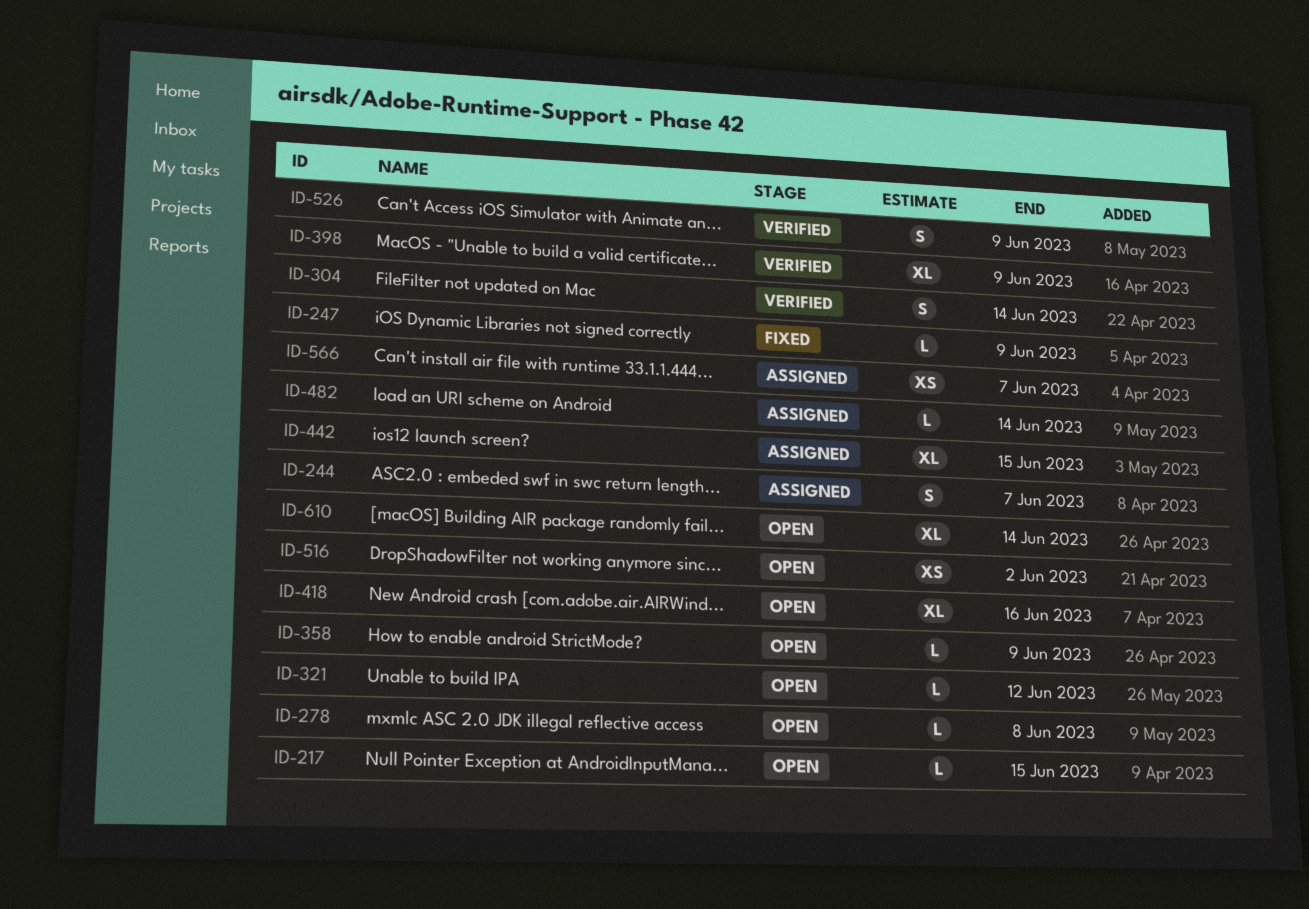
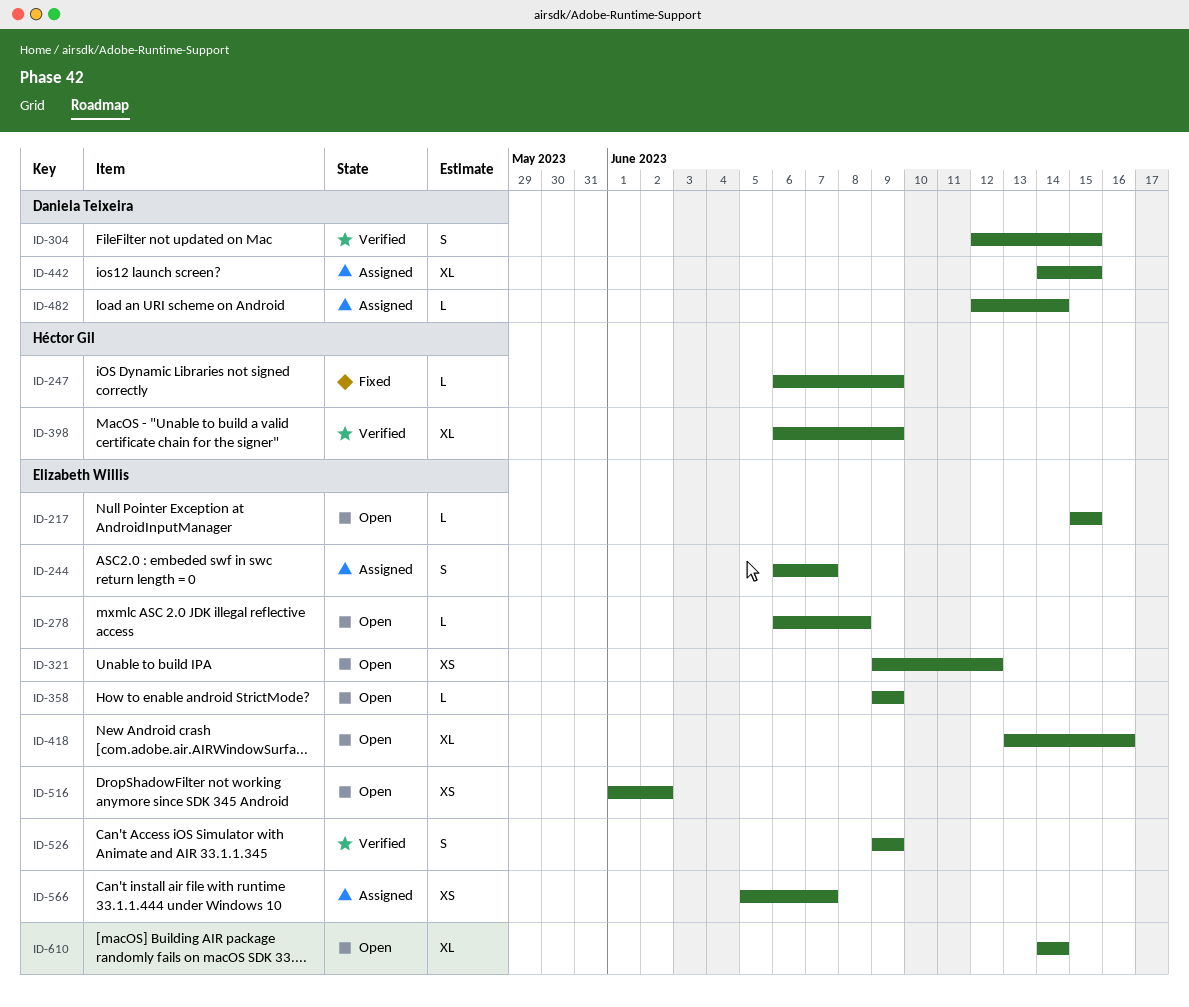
ID-304, due: Jun 14 -> Jun 15
ID-321, estimate: L -> XS

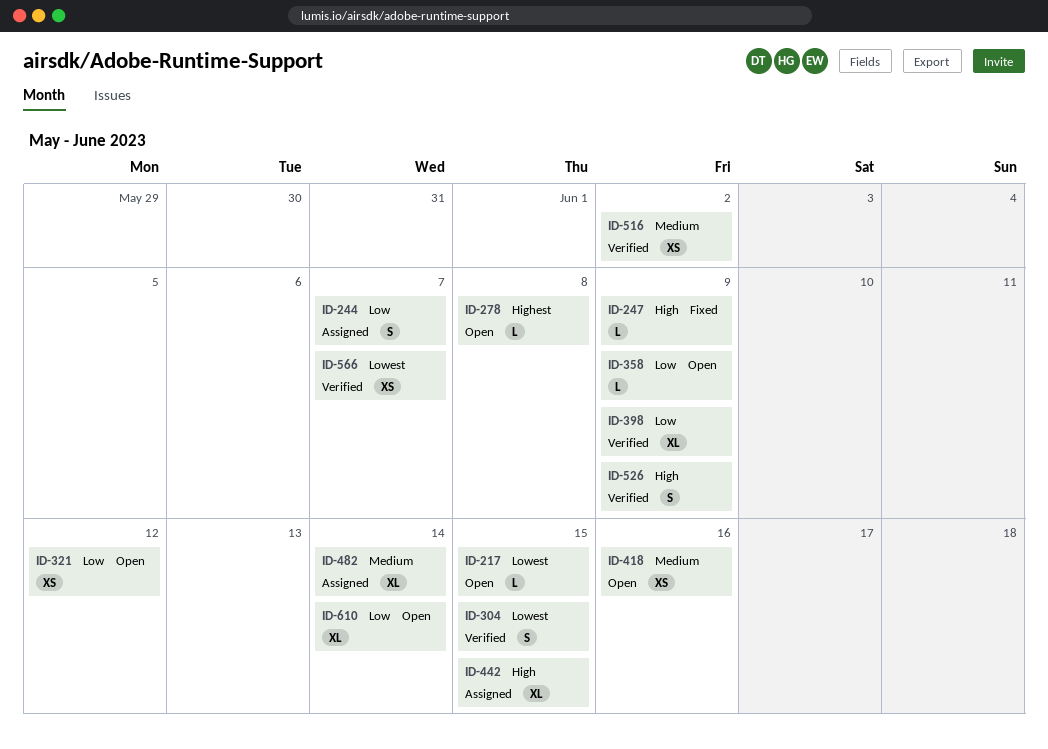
ID-418, estimate: XL -> XS
ID-482, estimate: L -> XL
ID-516, status: Open -> Verified
ID-566, status: Assigned -> Verified

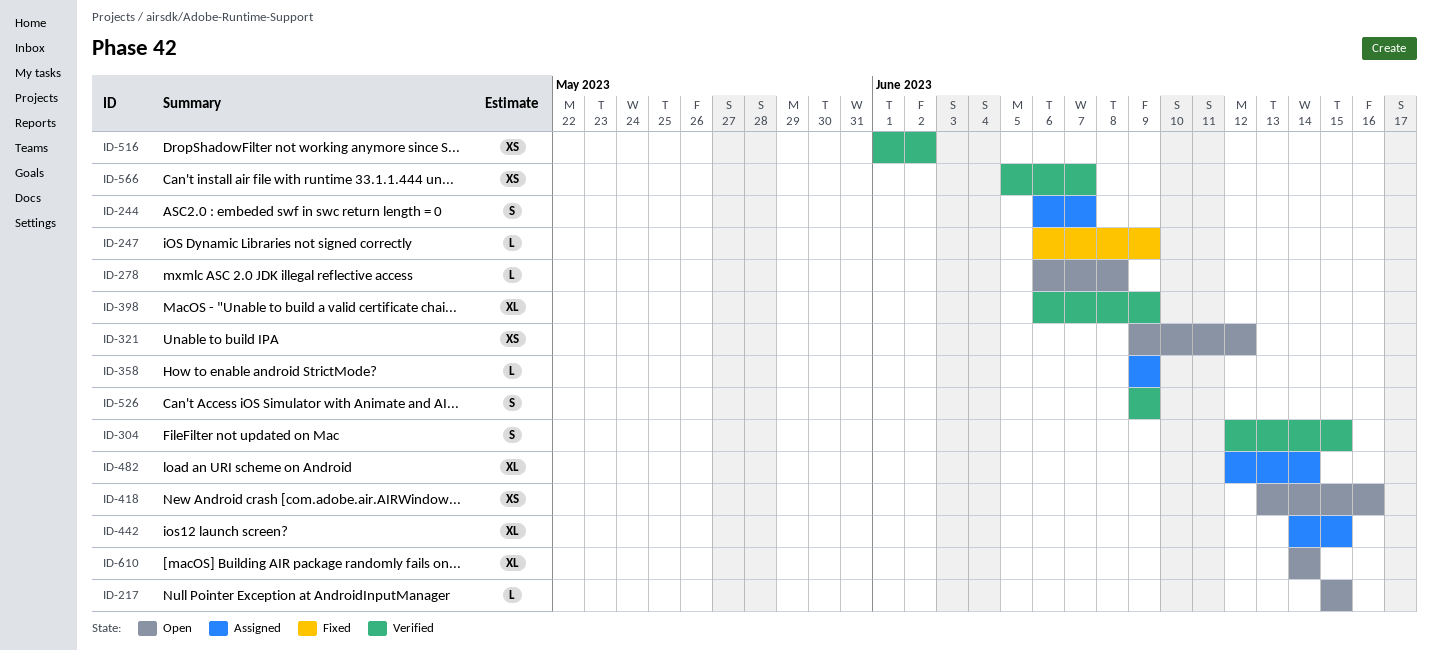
ID-358, status: Open -> Assigned

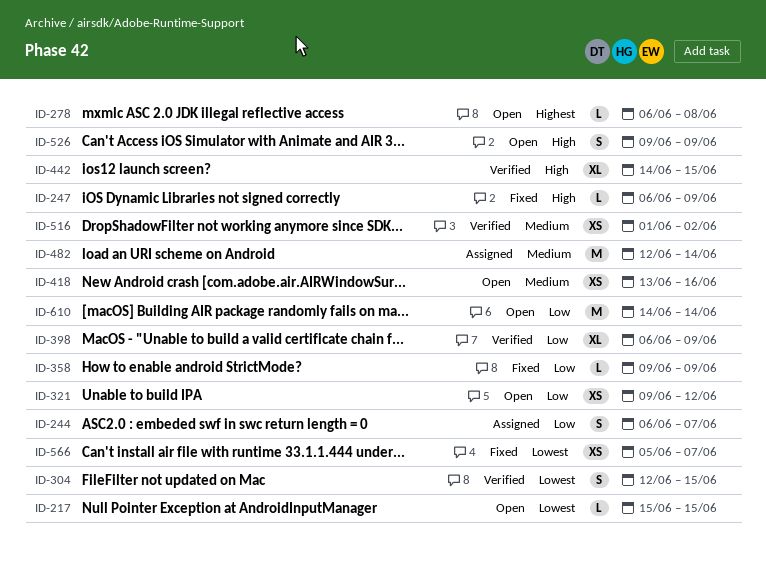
ID-358, status: Assigned -> Fixed
ID-442, status: Assigned -> Verified
ID-482, estimate: XL -> M
ID-526, status: Verified -> Open
ID-566, status: Verified -> Fixed
ID-610, estimate: XL -> M

